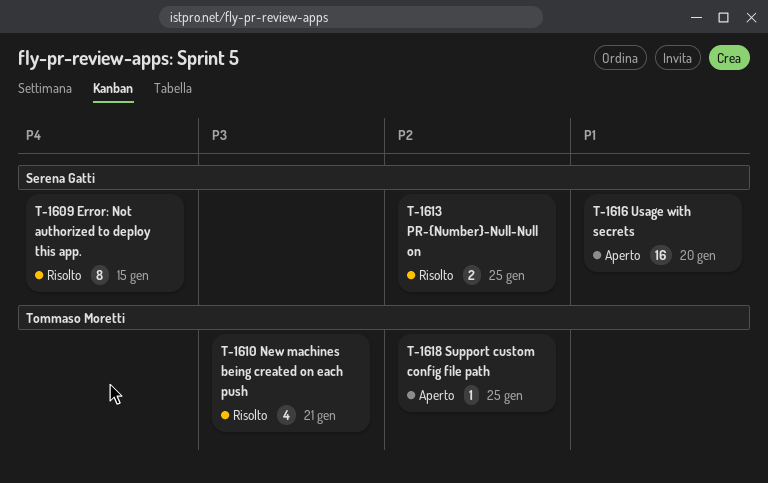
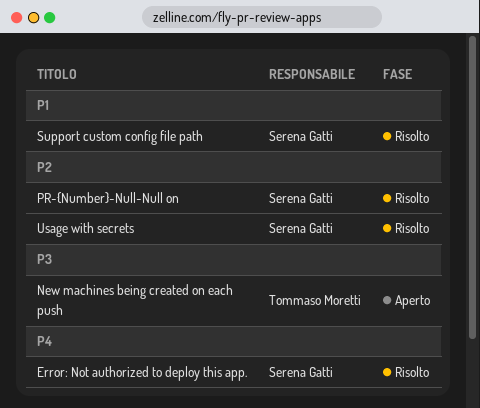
New machines being created on each push, status: Risolto -> Aperto
Support custom config file path, status: Aperto -> Risolto
Support custom config file path, owner: Tommaso Moretti -> Serena Gatti
Support custom config file path, priority: P2 -> P1
Usage with secrets, status: Aperto -> Risolto
Usage with secrets, priority: P1 -> P2

